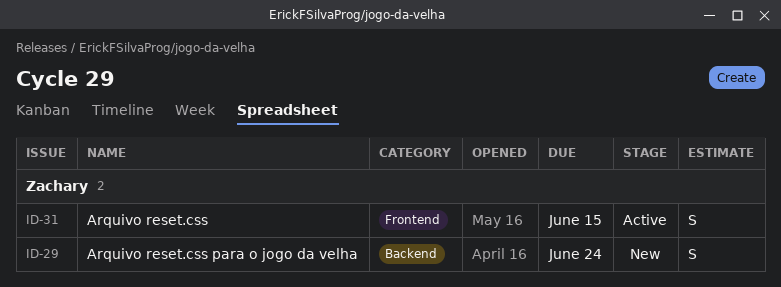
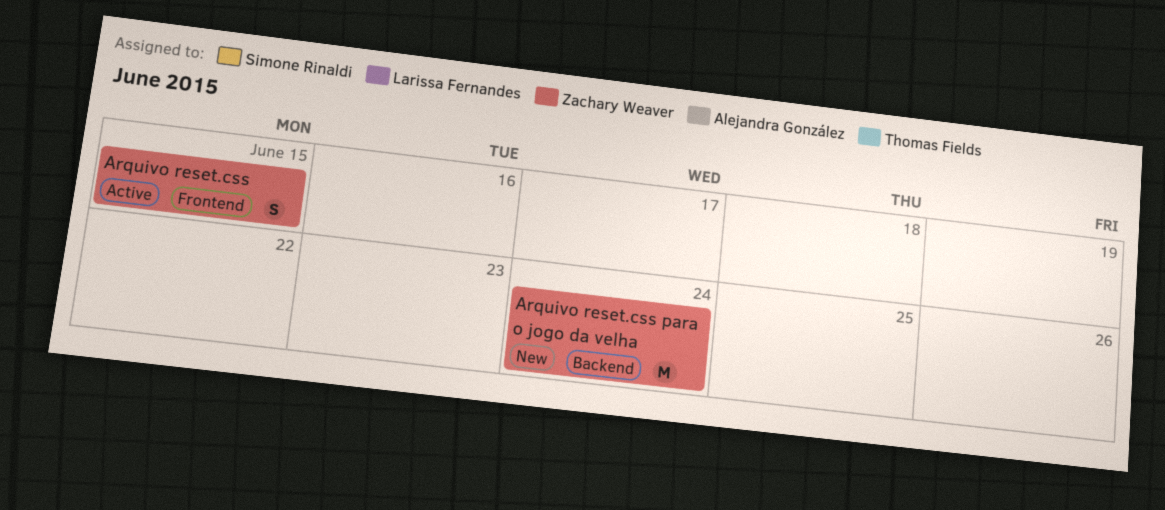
Arquivo reset.css para o jogo da velha, estimate: S -> M

